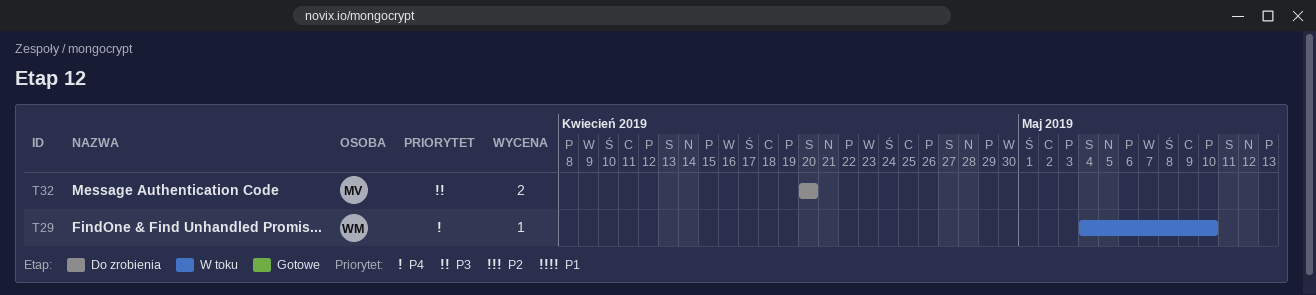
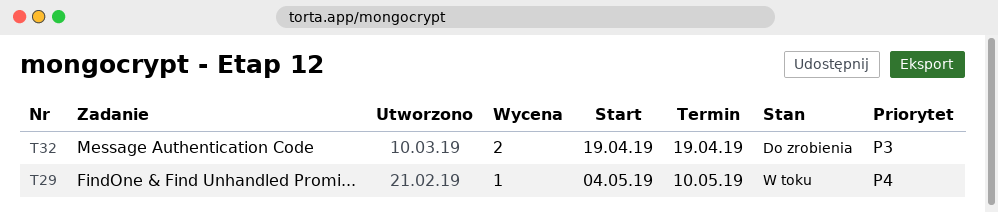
T32, start: Apr 20 -> Apr 19
T32, due: Apr 20 -> Apr 19

